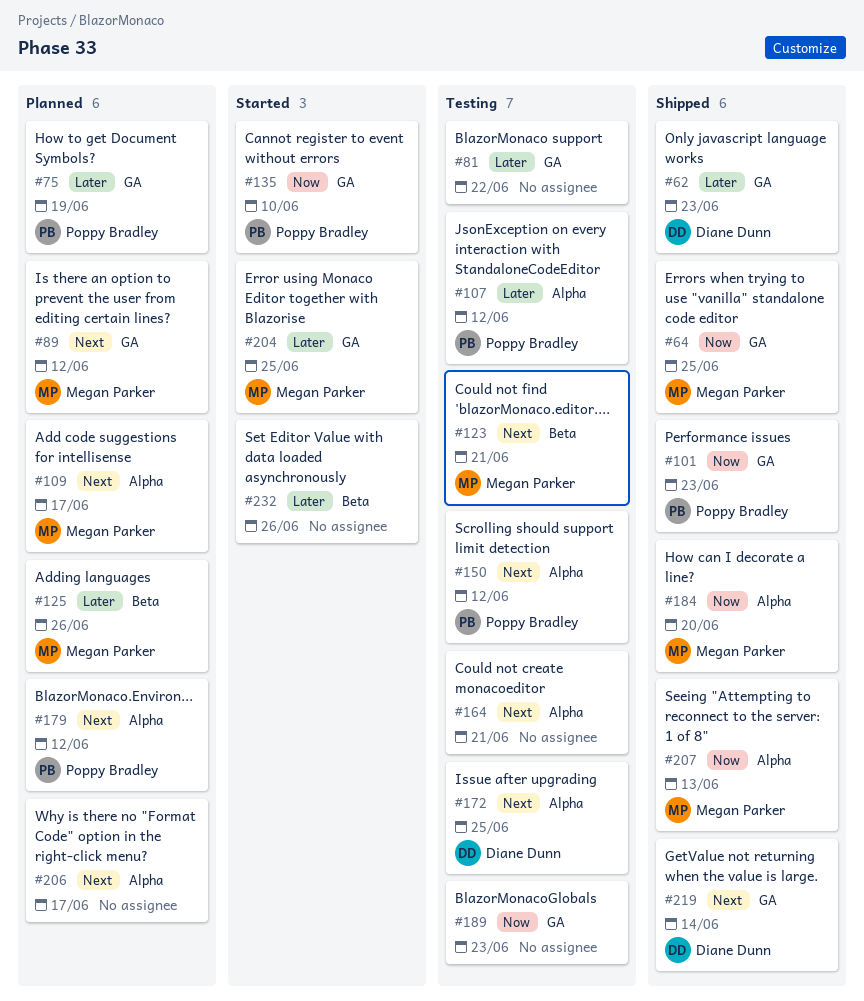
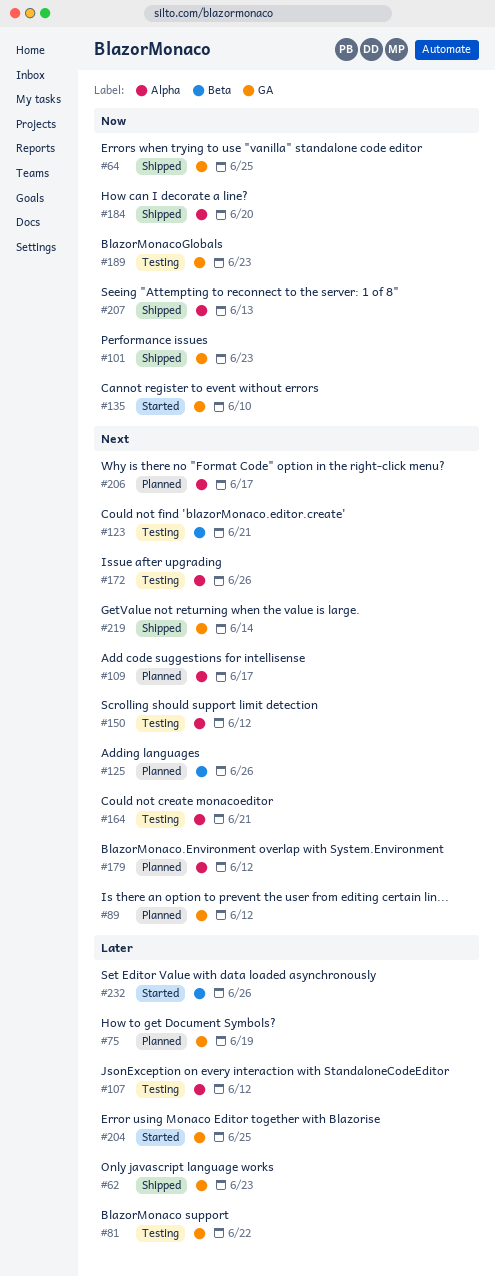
#125, priority: Later -> Next
#172, due: Jun 25 -> Jun 26

